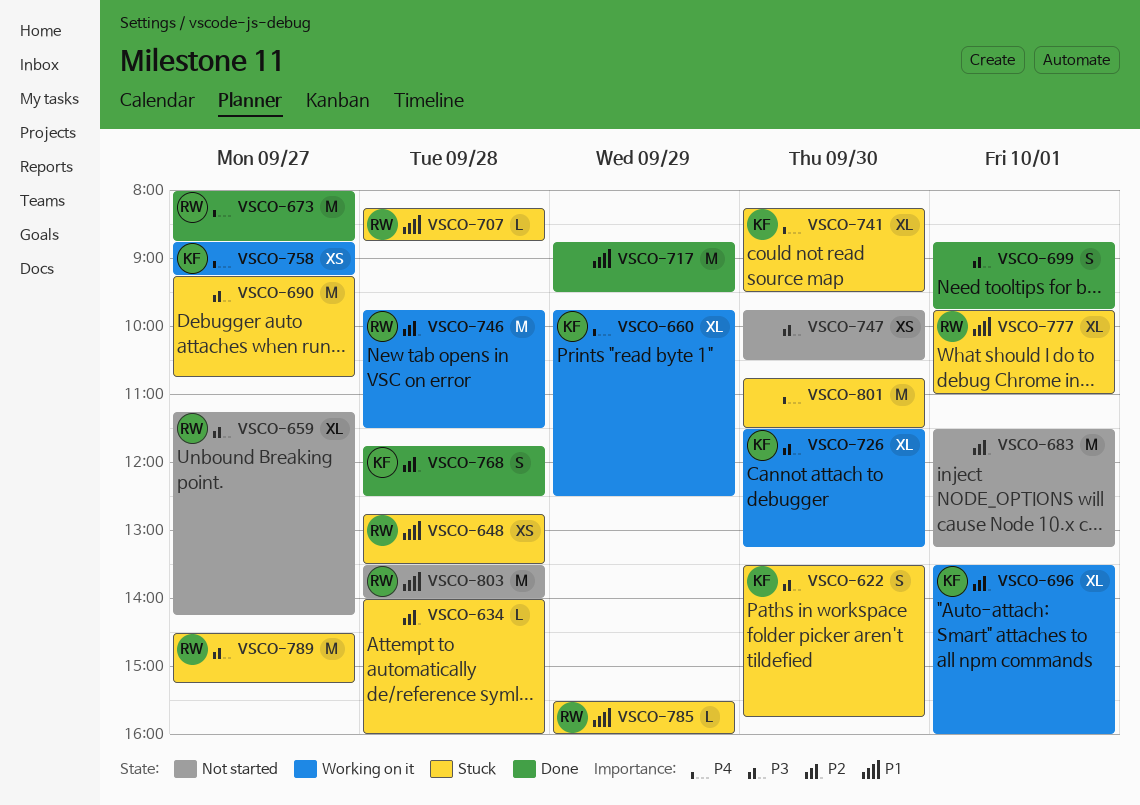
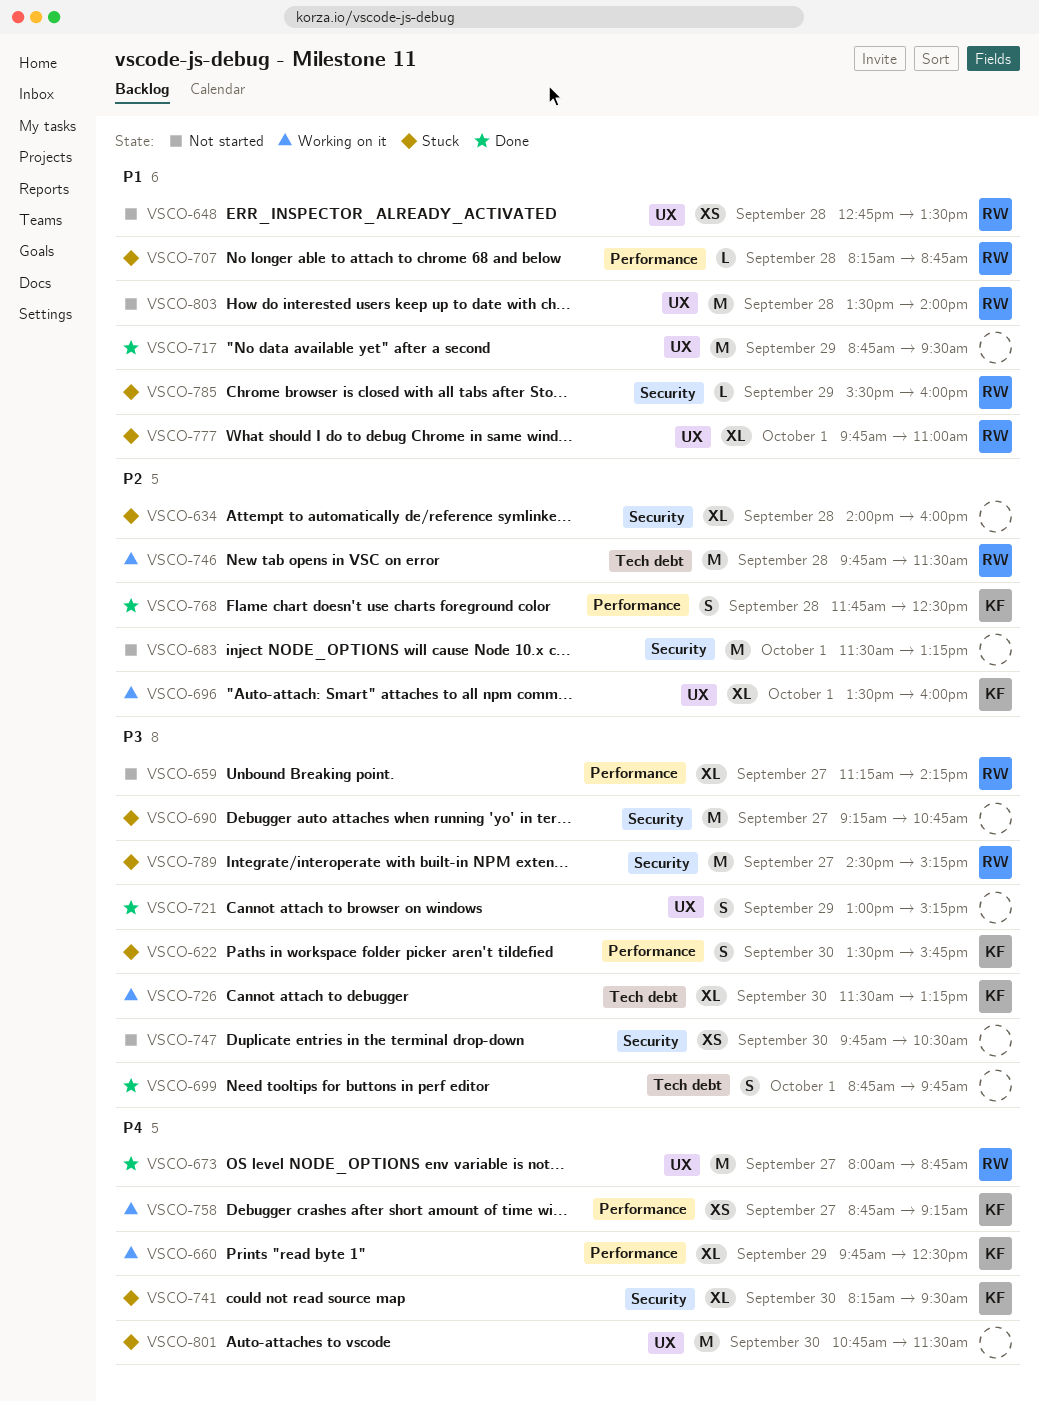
VSCO-634, estimate: L -> XL
VSCO-648, status: Stuck -> Not started
VSCO-721: none -> present

